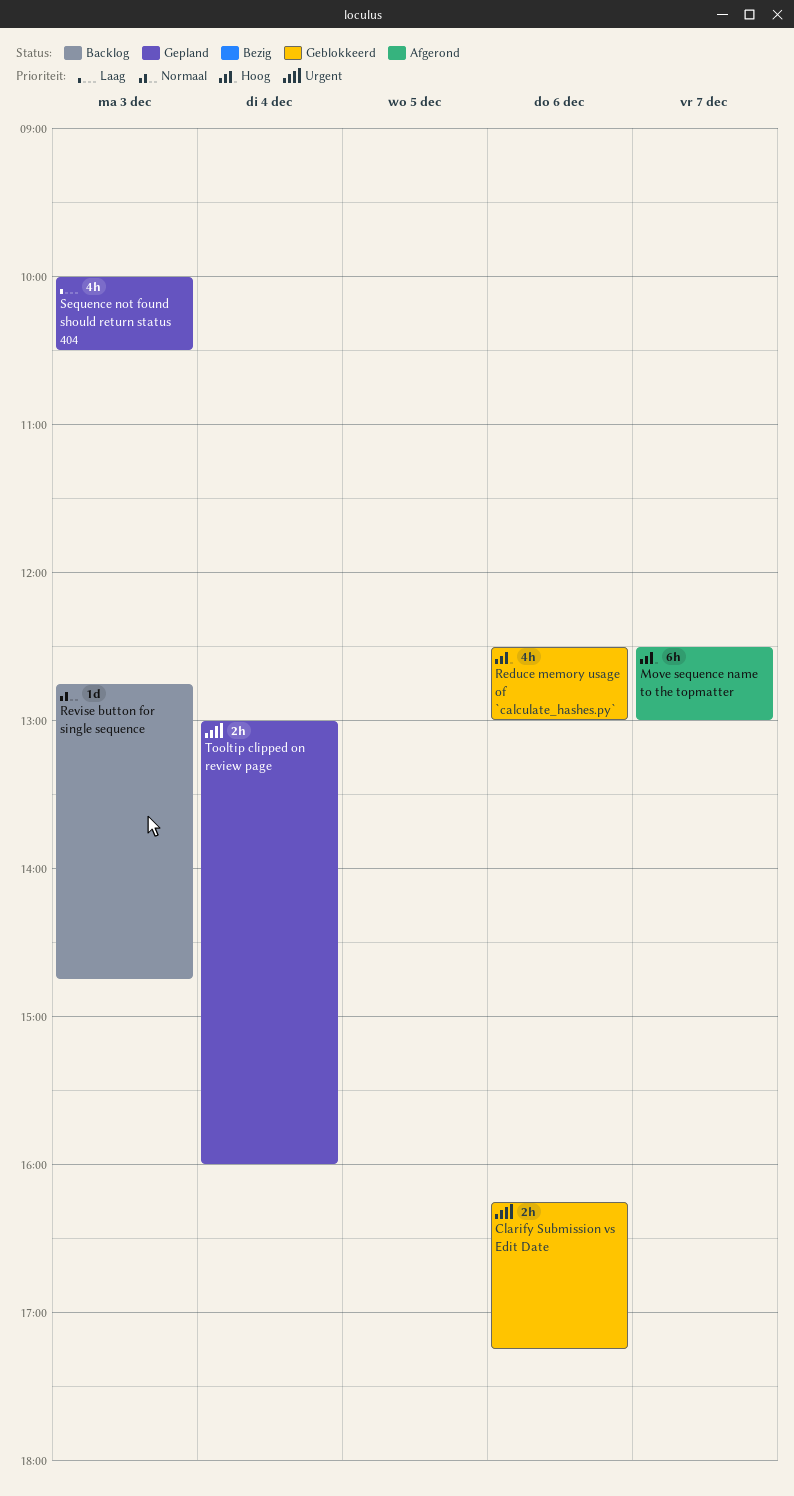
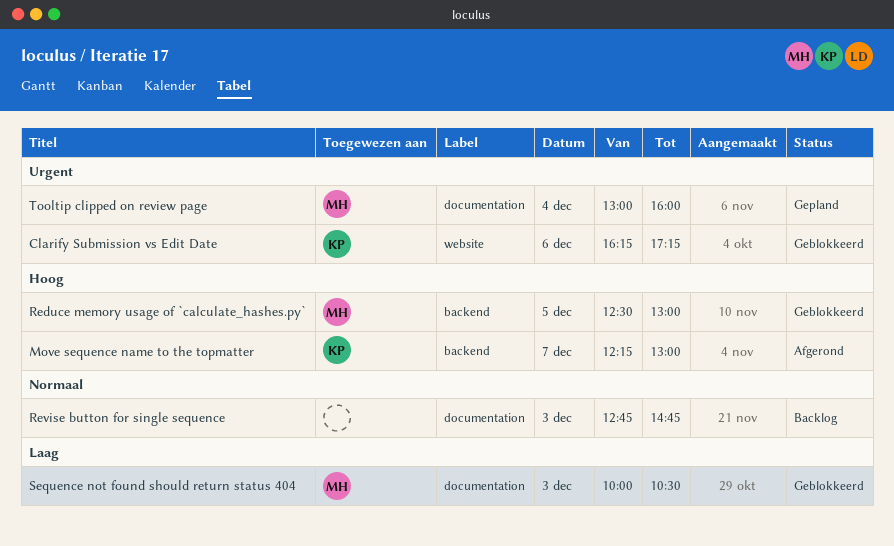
Move sequence name to the topmatter, begins: 12:30 -> 12:15
Reduce memory usage of `calculate_hashes.py`, day: Dec 6 -> Dec 5
Sequence not found should return status 404, status: Gepland -> Geblokkeerd

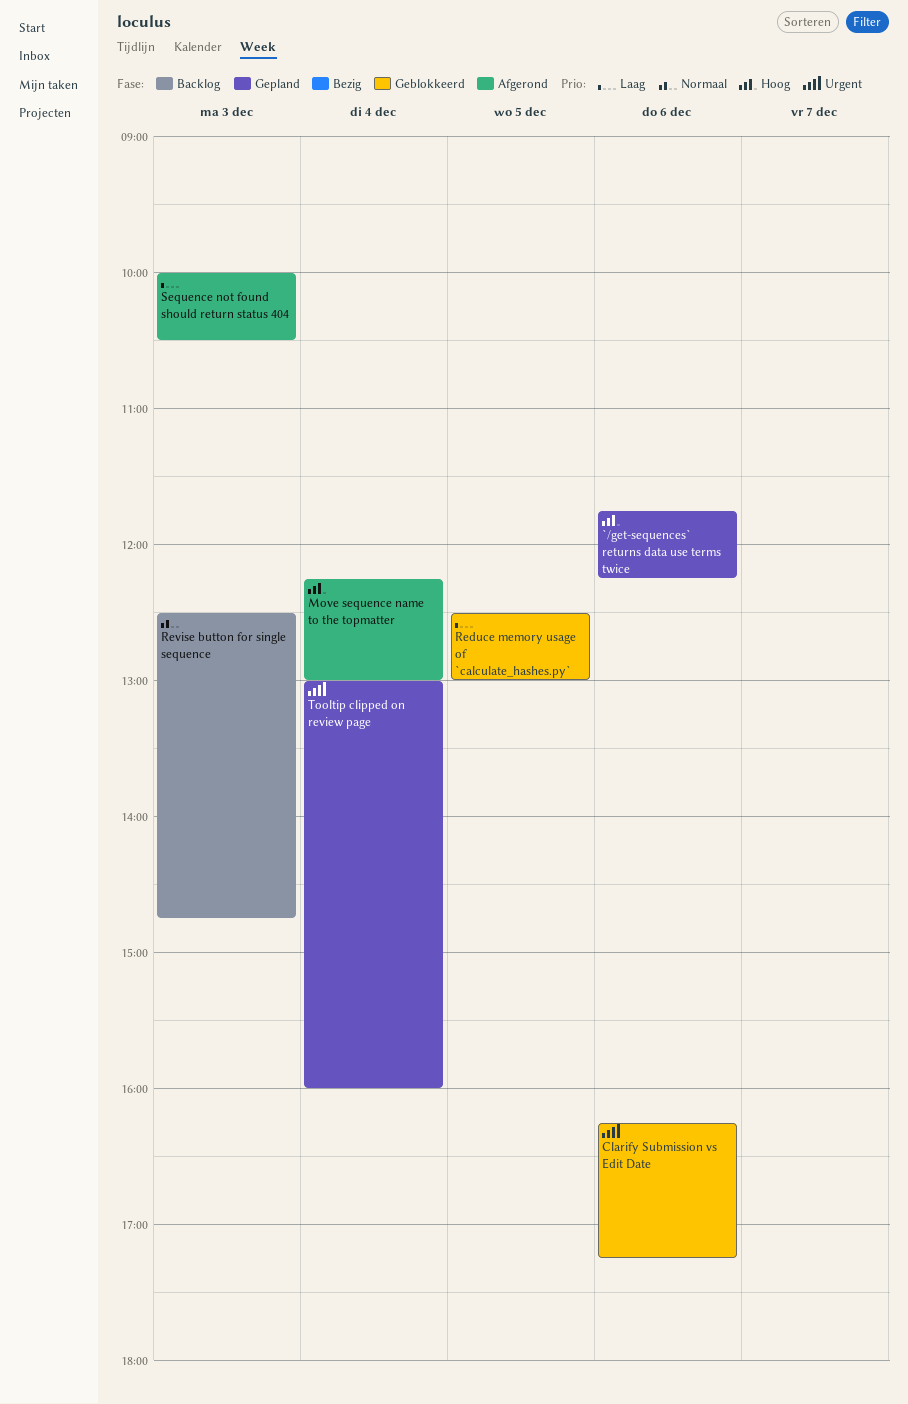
`/get-sequences` returns data use terms twice: none -> present
Move sequence name to the topmatter, day: Dec 7 -> Dec 4
Reduce memory usage of `calculate_hashes.py`, priority: Hoog -> Laag
Revise button for single sequence, begins: 12:45 -> 12:30
Sequence not found should return status 404, status: Geblokkeerd -> Afgerond

